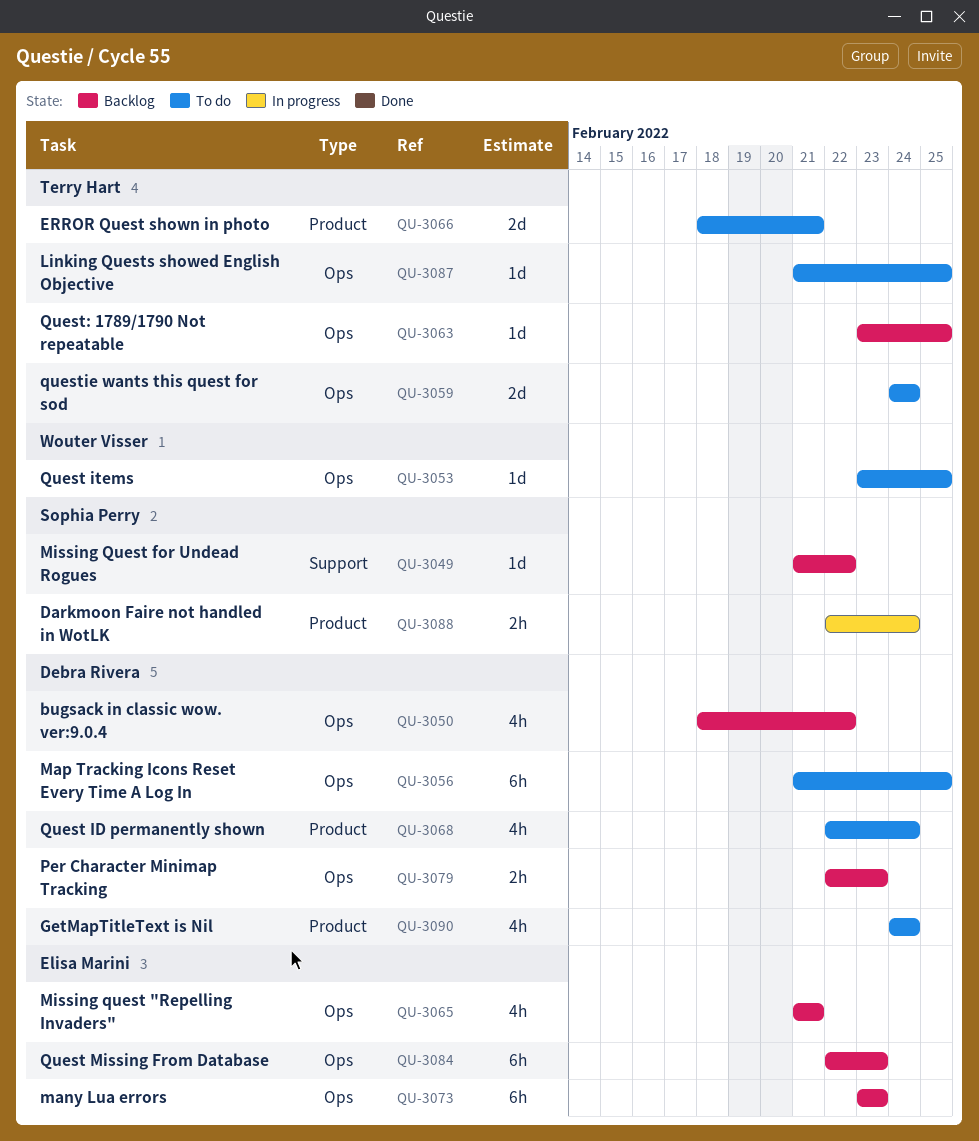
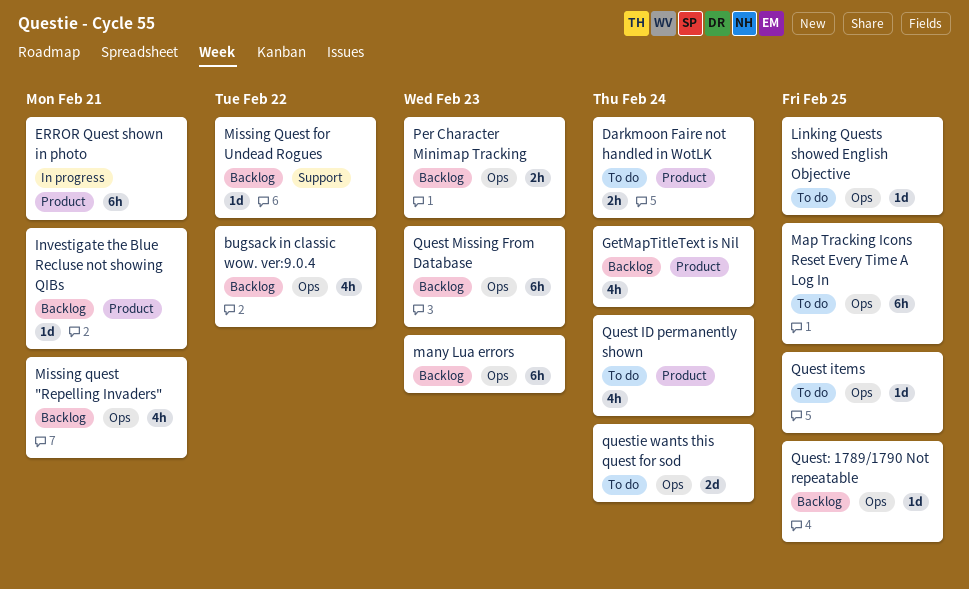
Darkmoon Faire not handled in WotLK, status: In progress -> To do
ERROR Quest shown in photo, status: To do -> In progress
ERROR Quest shown in photo, estimate: 2d -> 6h
GetMapTitleText is Nil, status: To do -> Backlog
Investigate the Blue Recluse not showing QIBs: none -> present

